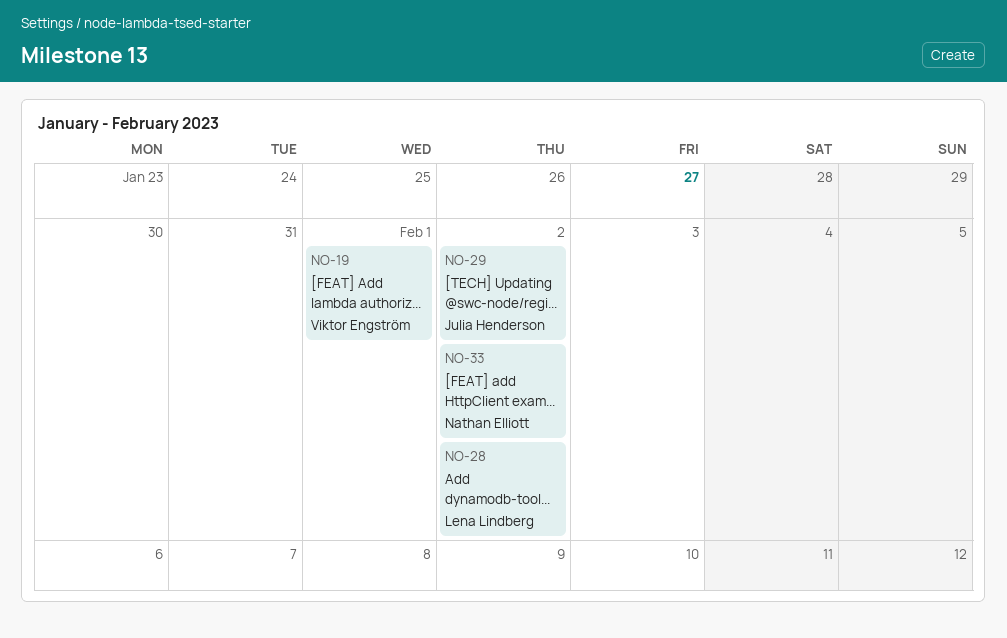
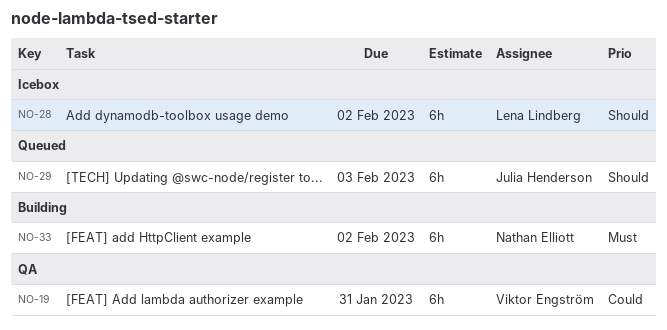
NO-19, due: Feb 1 -> Jan 31
NO-29, due: Feb 2 -> Feb 3

